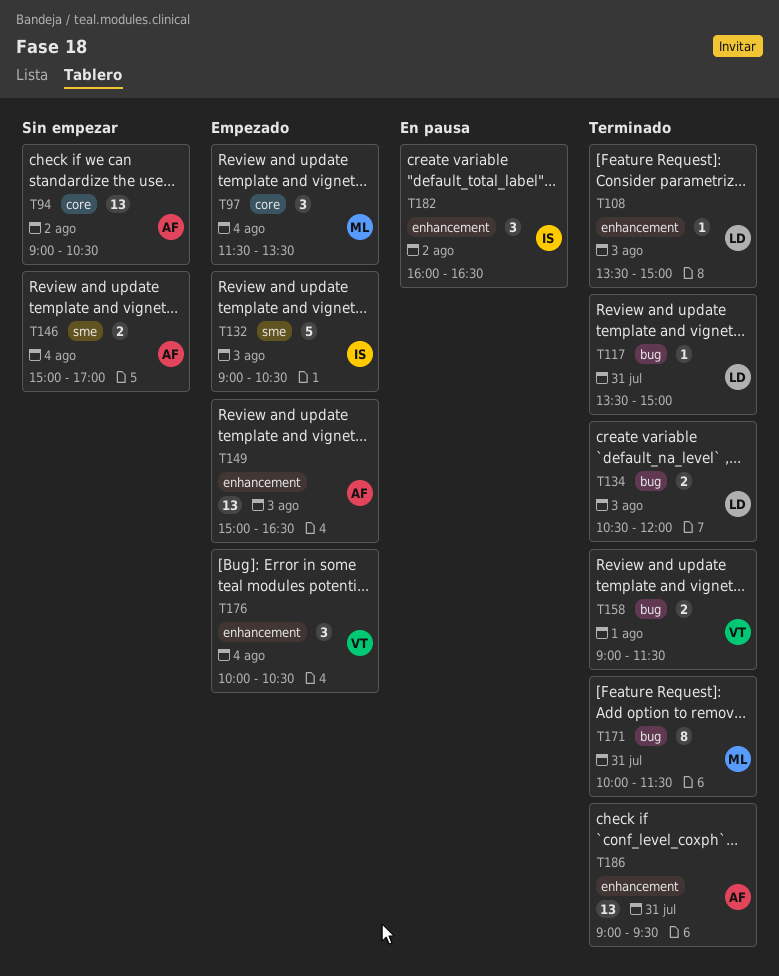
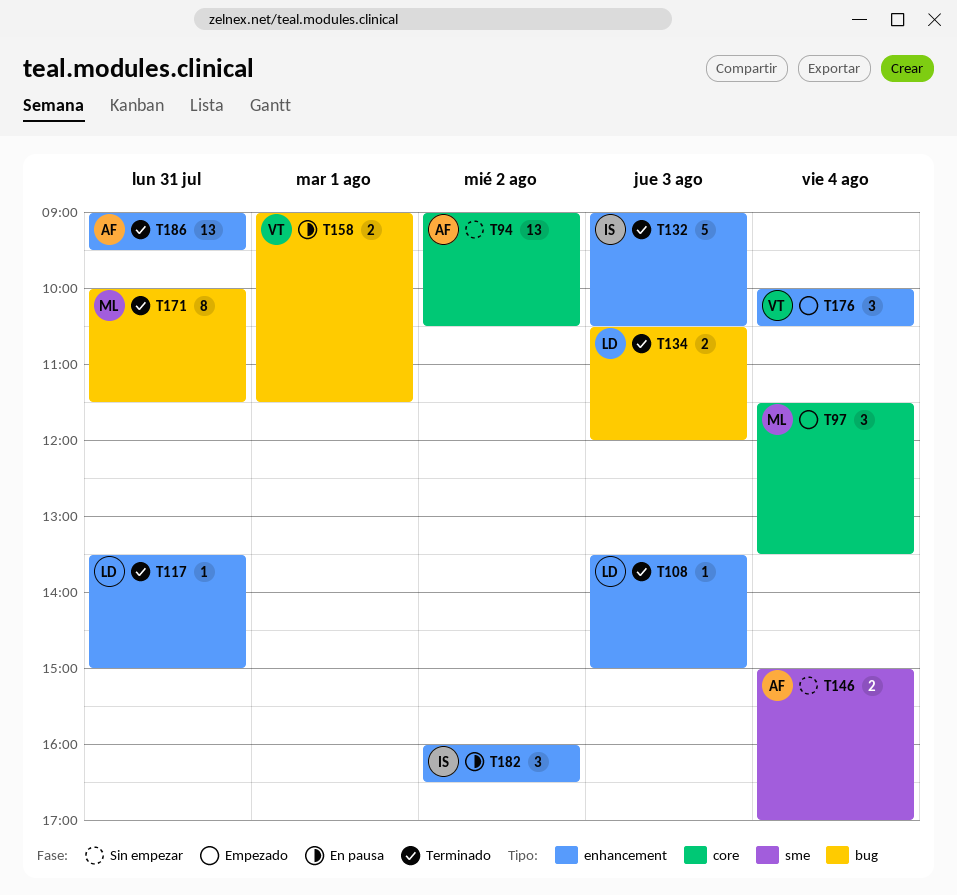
T117, label: bug -> enhancement
T132, status: Empezado -> Terminado
T132, label: sme -> enhancement
T149: present -> none
T158, status: Terminado -> En pausa

